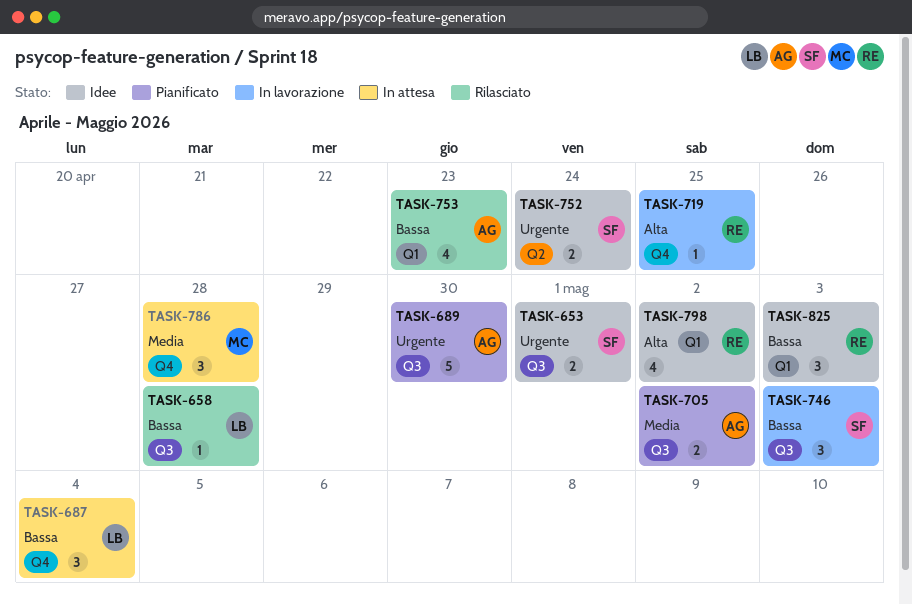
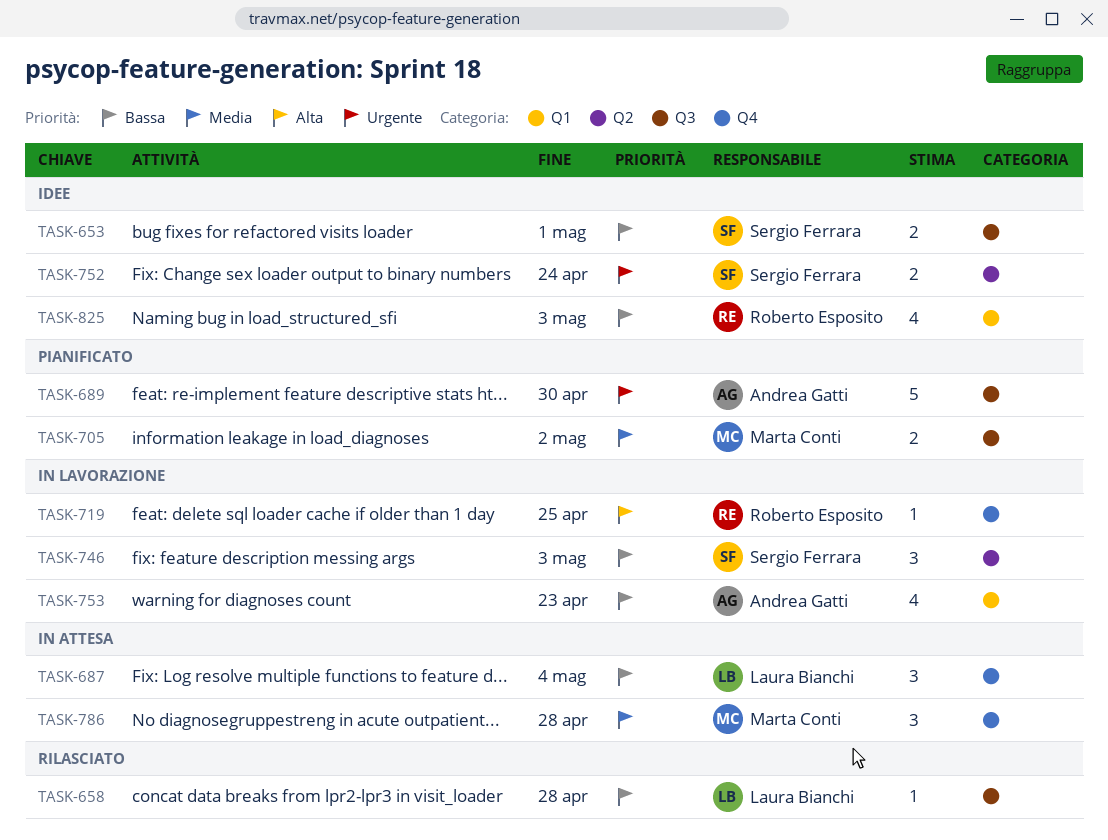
TASK-653, priority: Urgente -> Bassa
TASK-705, owner: Andrea Gatti -> Marta Conti
TASK-746, label: Q3 -> Q2
TASK-753, status: Rilasciato -> In lavorazione
TASK-798: present -> none
TASK-825, estimate: 3 -> 4

